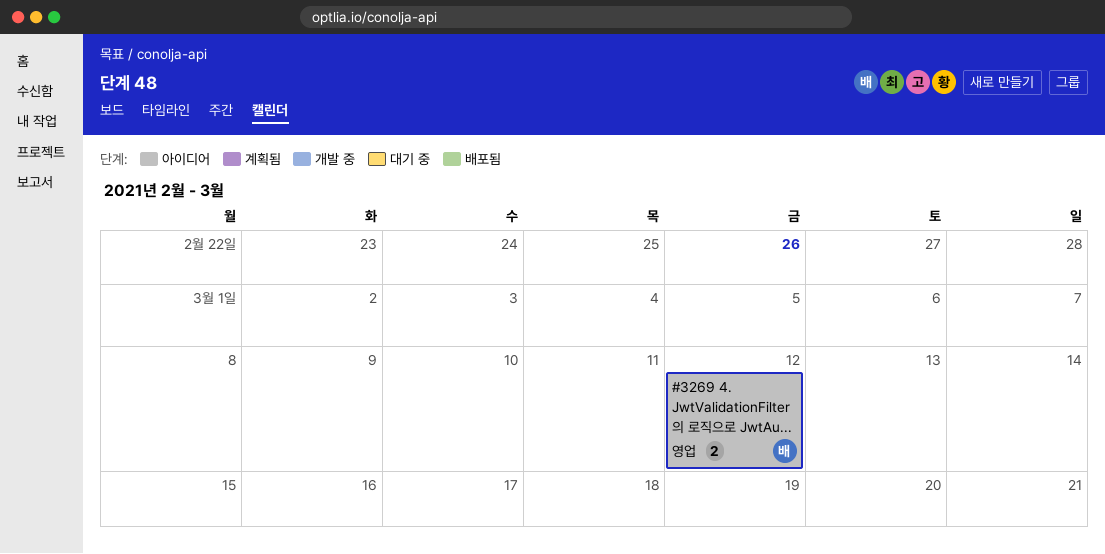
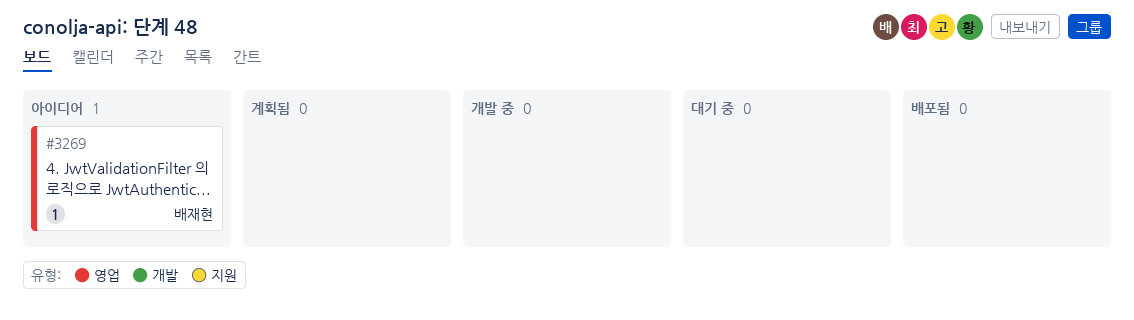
#3269, estimate: 2 -> 1

